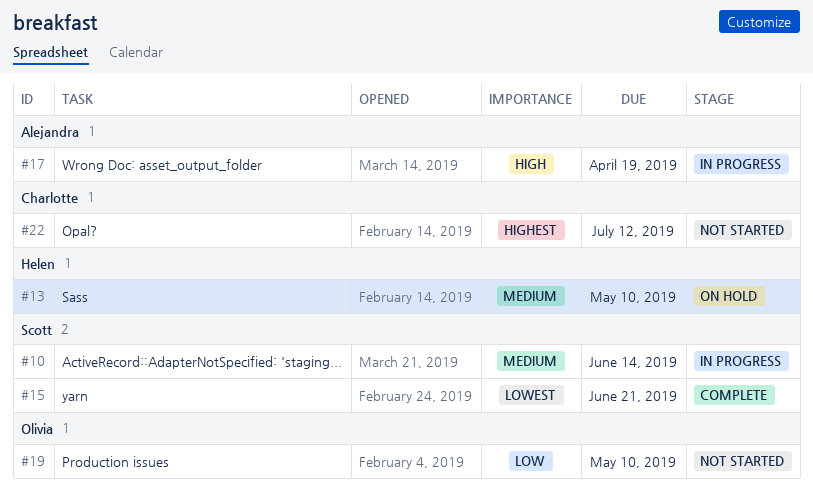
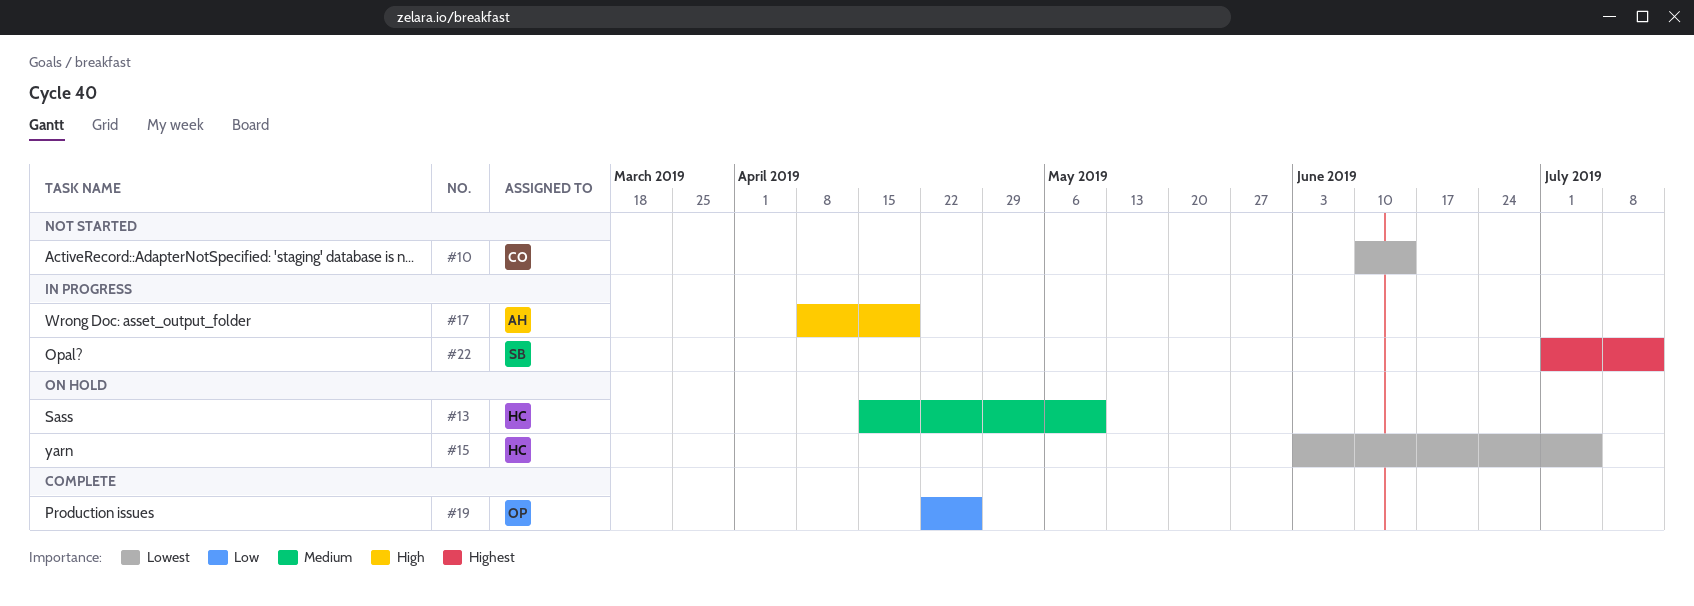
#10, status: In progress -> Not started
#10, owner: Scott -> Charlotte
#10, priority: Medium -> Lowest
#15, status: Complete -> On hold
#15, owner: Scott -> Helen
#15, due: Jun 21 -> Jul 5
#19, status: Not started -> Complete
#19, due: May 10 -> Apr 26
#22, status: Not started -> In progress
#22, owner: Charlotte -> Scott

